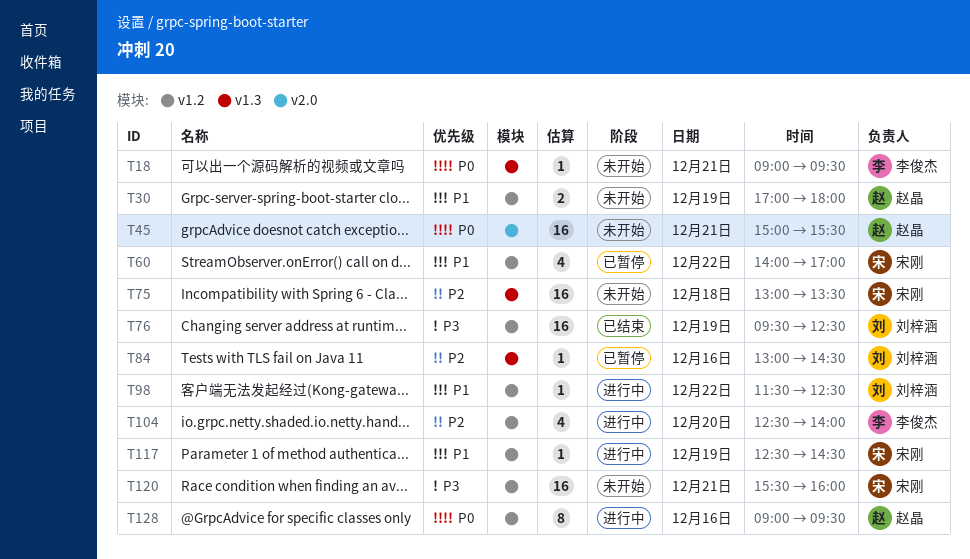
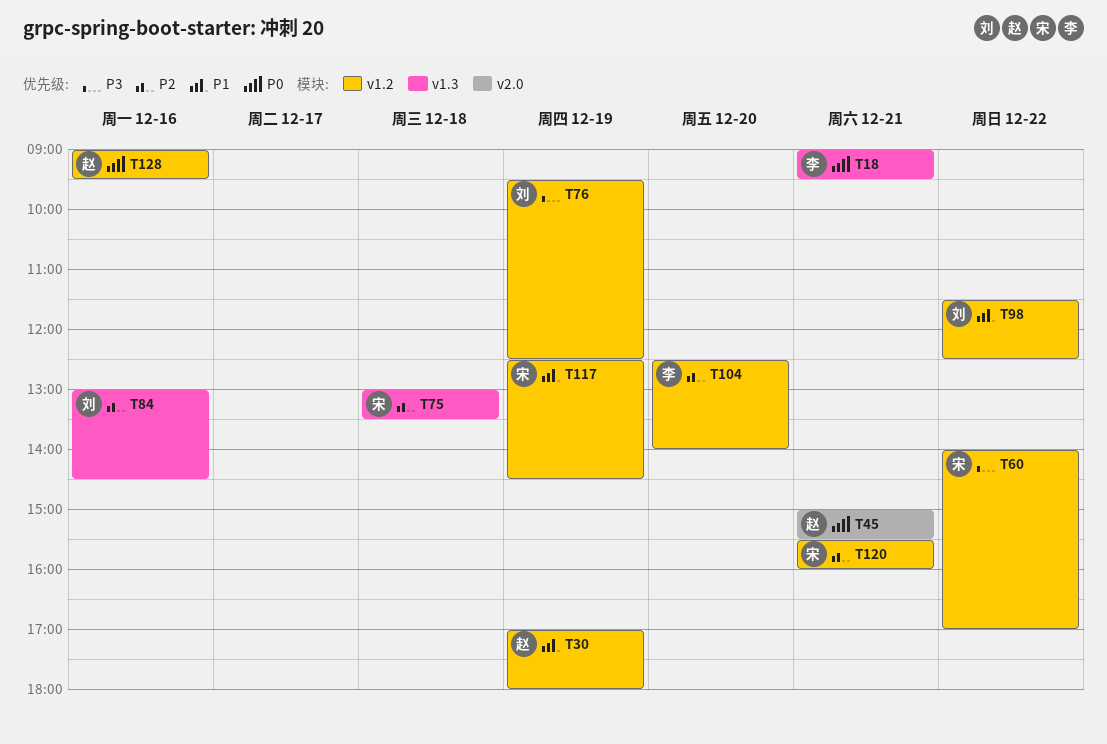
T60, priority: P1 -> P3
T120, priority: P3 -> P2

